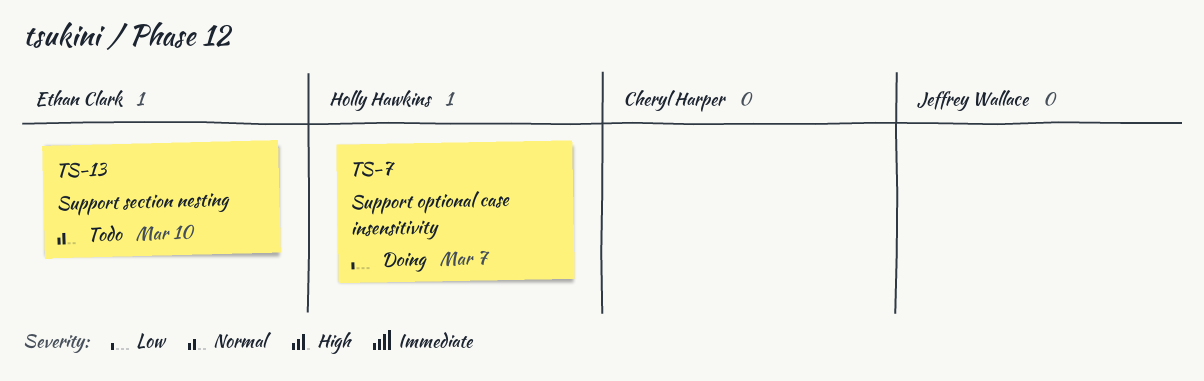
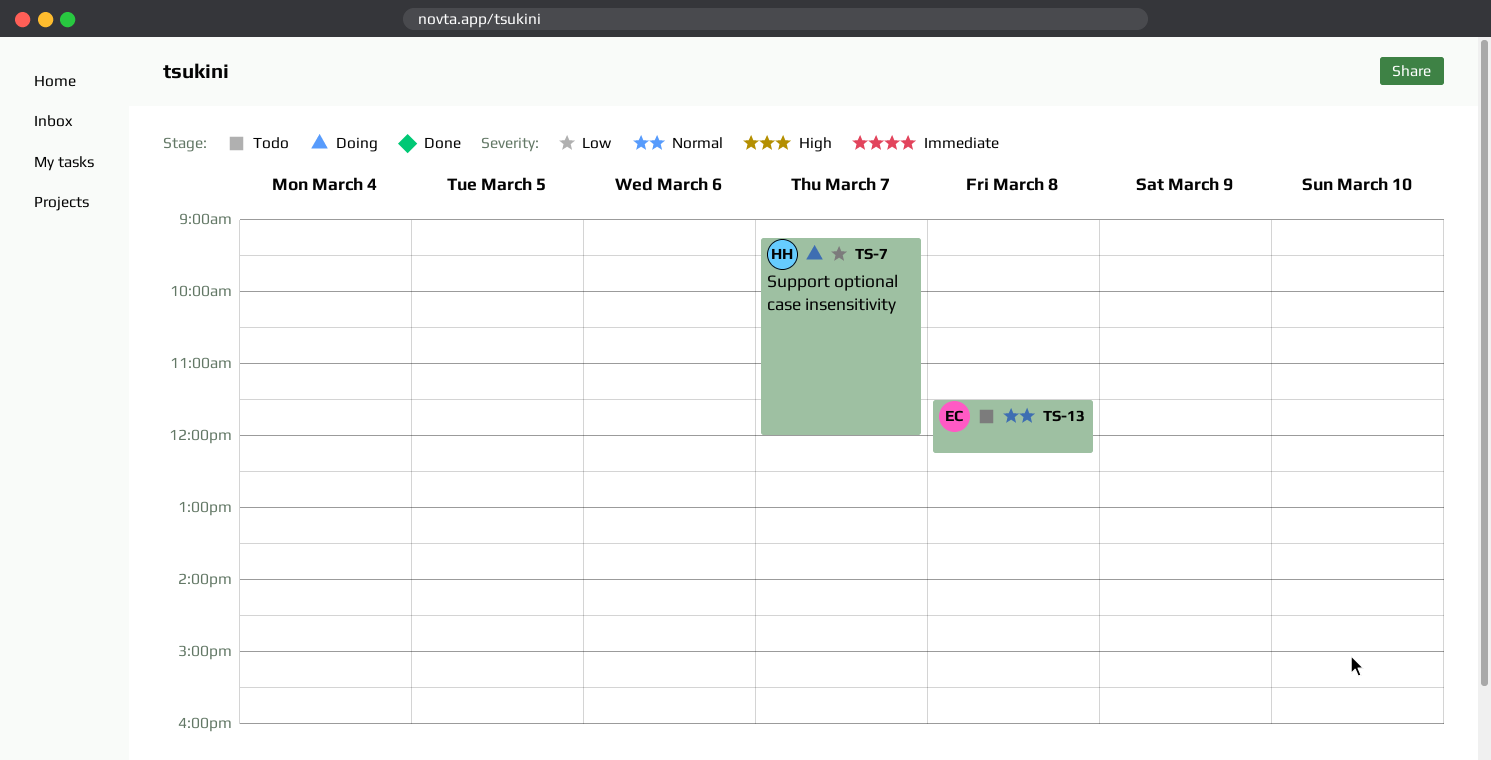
TS-13, day: Mar 10 -> Mar 8

